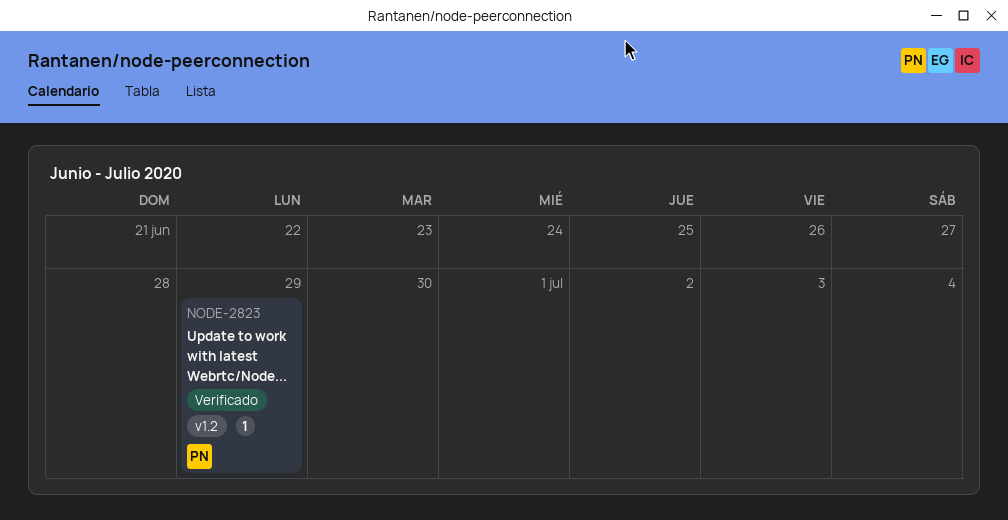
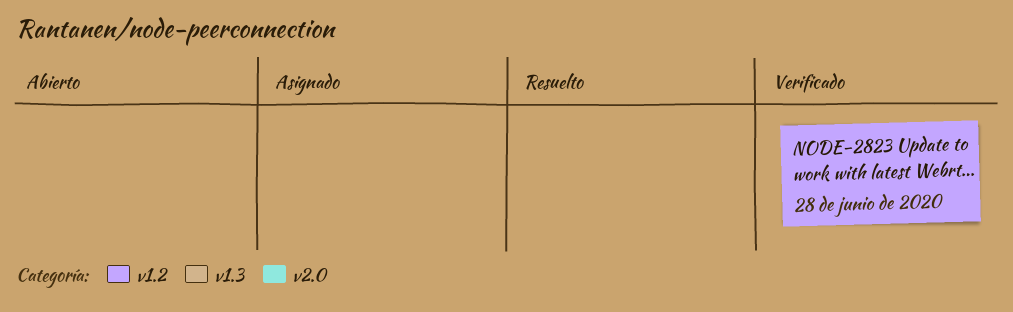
NODE-2823, due: Jun 29 -> Jun 28

